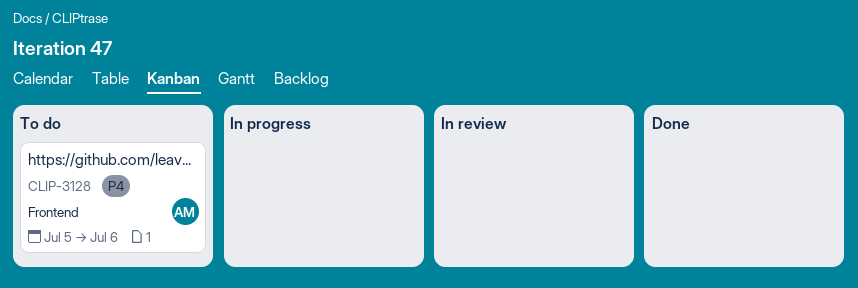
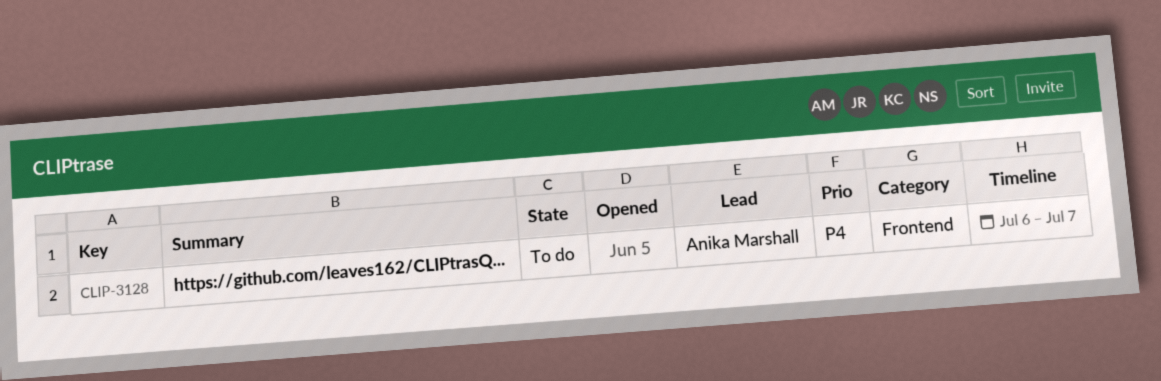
CLIP-3128, start: Jul 5 -> Jul 6
CLIP-3128, due: Jul 6 -> Jul 7

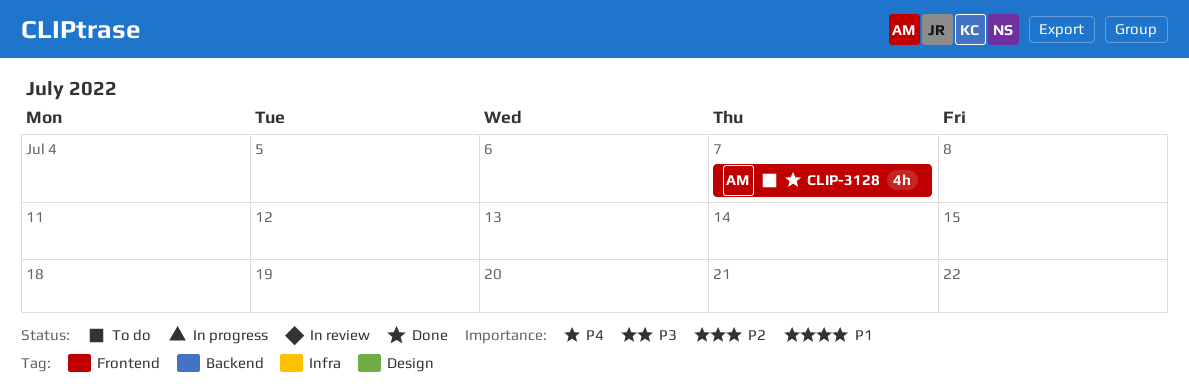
CLIP-3128, start: Jul 6 -> Jul 7

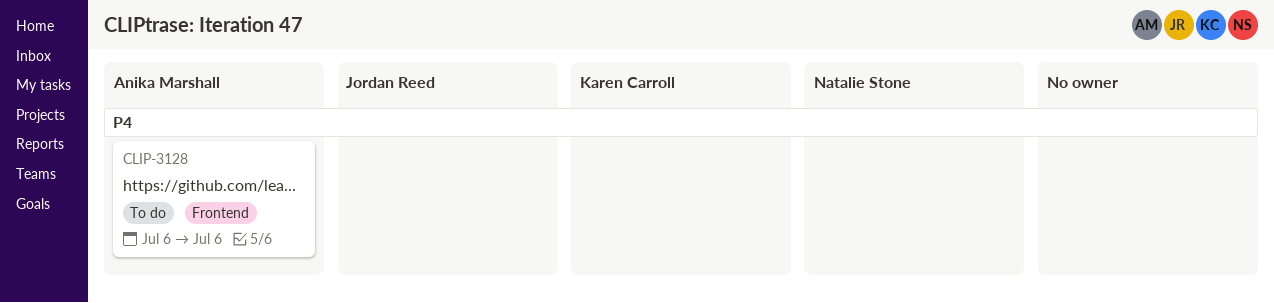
CLIP-3128, start: Jul 7 -> Jul 6
CLIP-3128, due: Jul 7 -> Jul 6

